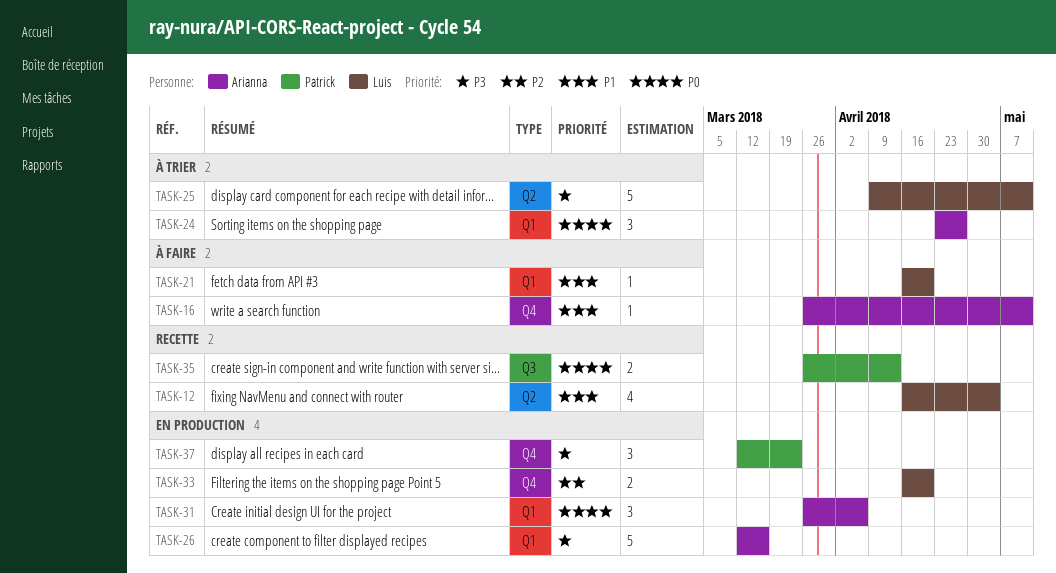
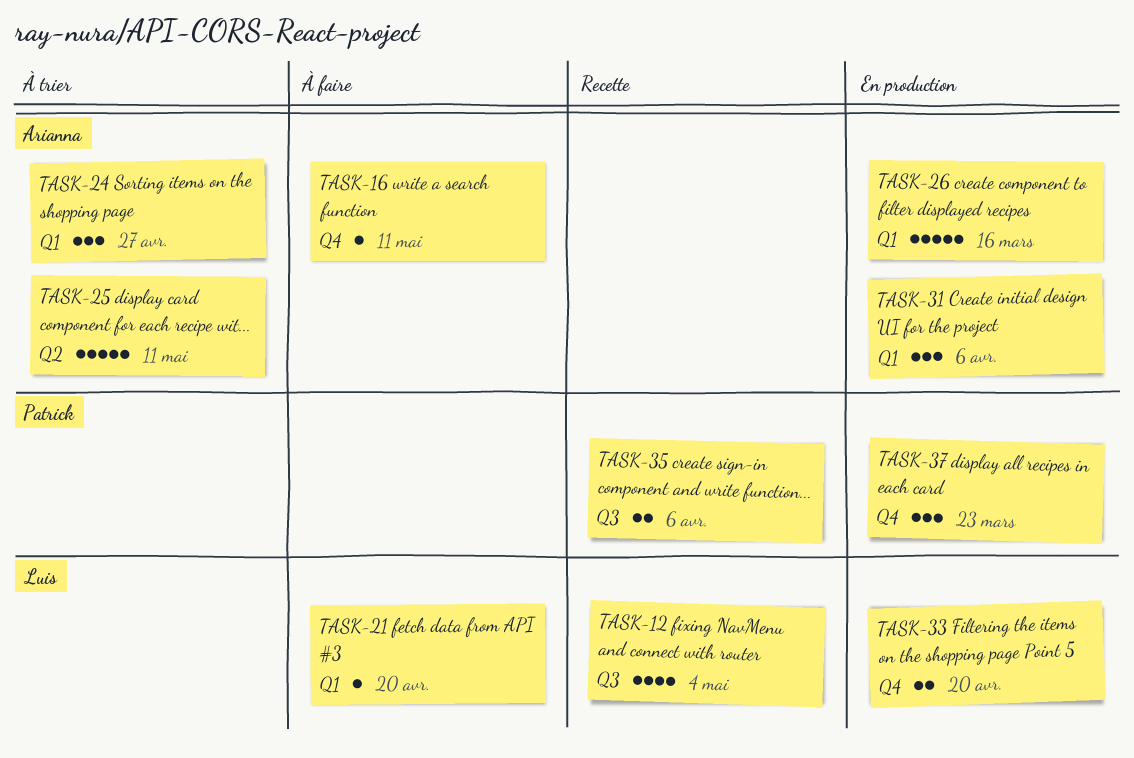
TASK-12, label: Q2 -> Q3
TASK-25, owner: Luis -> Arianna
TASK-35, due: Apr 13 -> Apr 6

